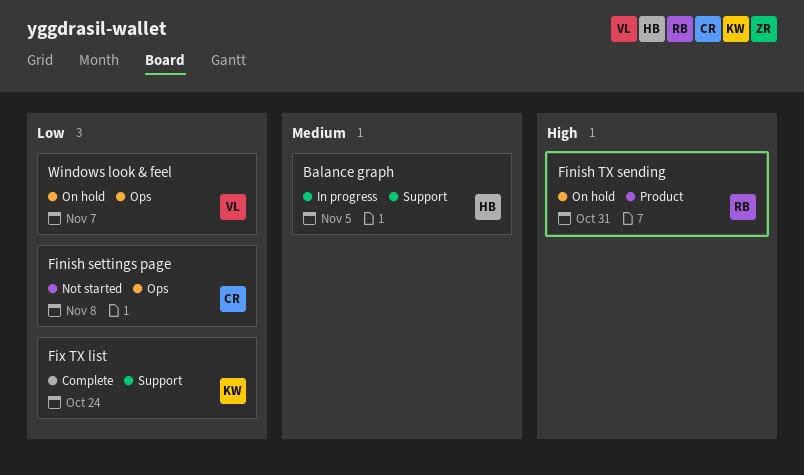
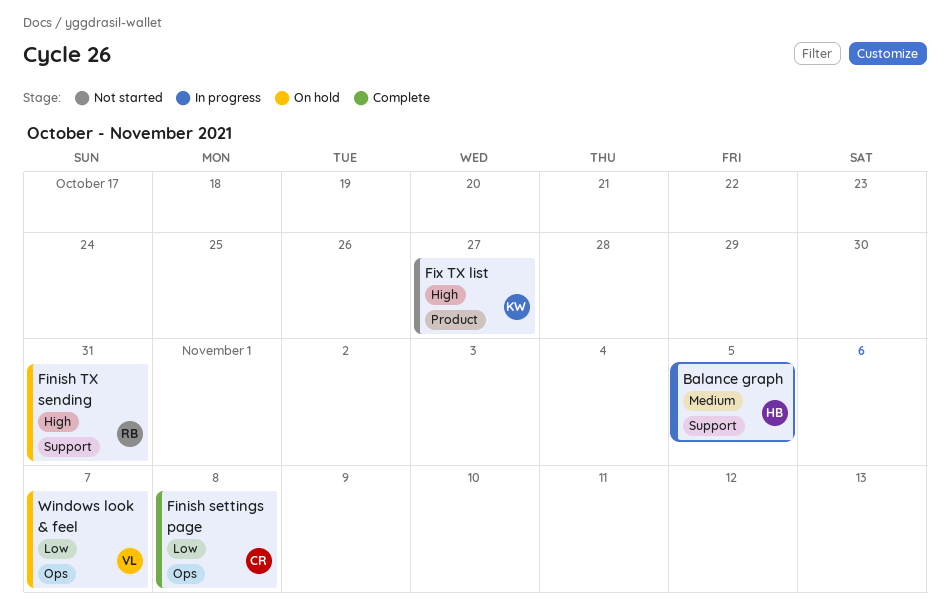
Finish settings page, status: Not started -> Complete
Finish TX sending, label: Product -> Support
Fix TX list, status: Complete -> Not started
Fix TX list, priority: Low -> High
Fix TX list, label: Support -> Product
Fix TX list, due: Oct 24 -> Oct 27

